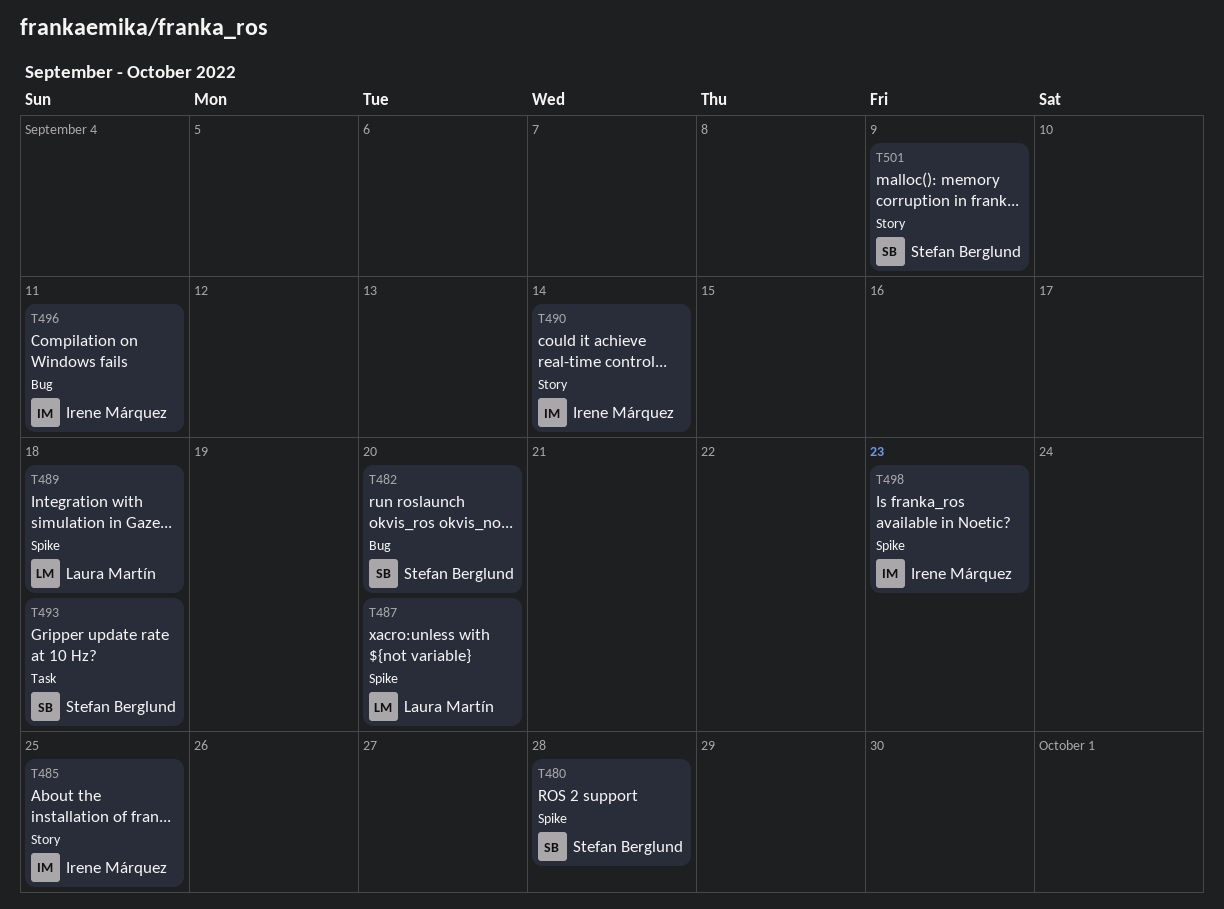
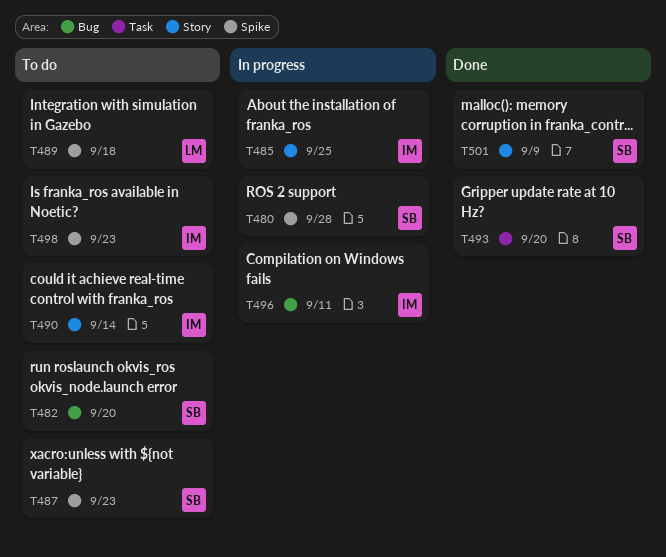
T487, owner: Laura Martín -> Stefan Berglund
T487, due: Sep 20 -> Sep 23
T493, due: Sep 18 -> Sep 20

